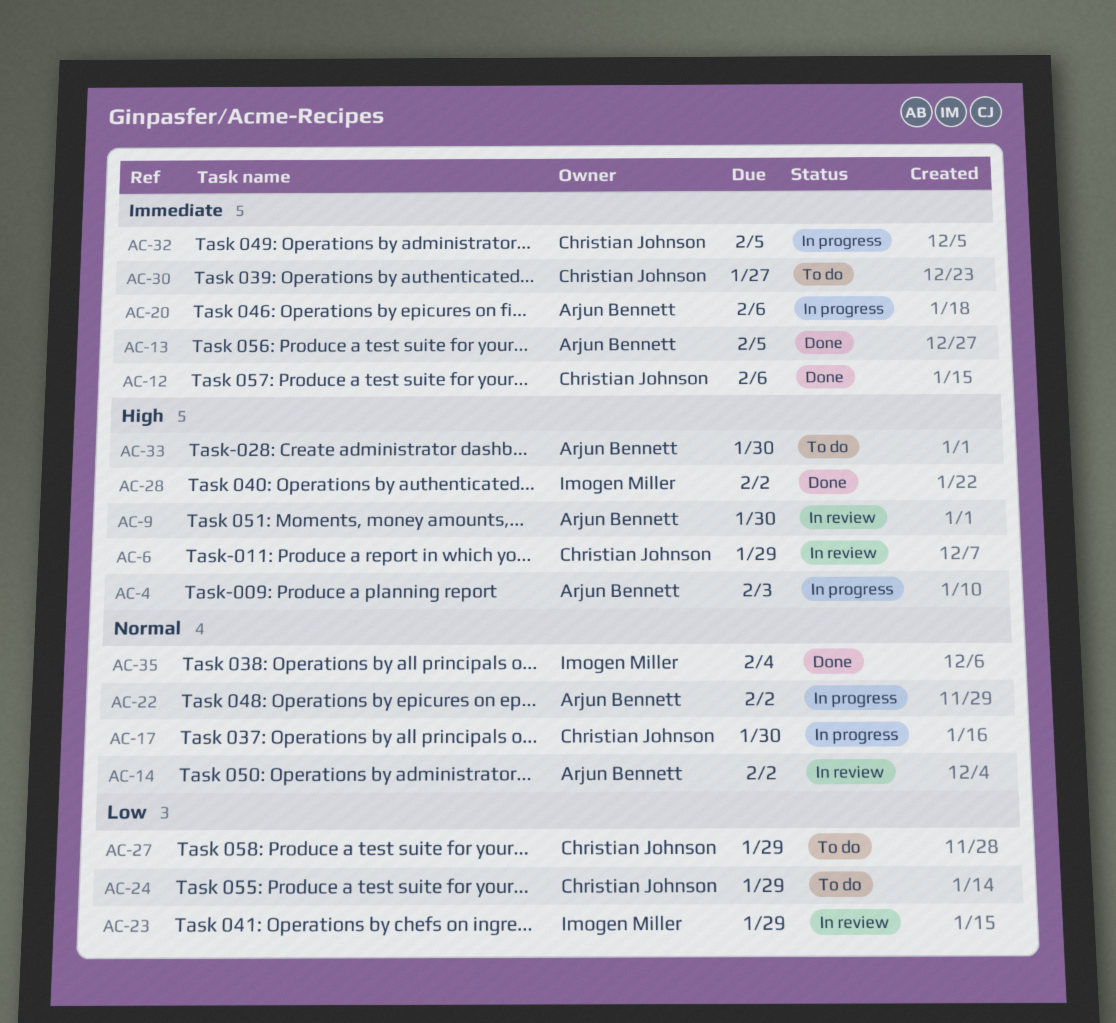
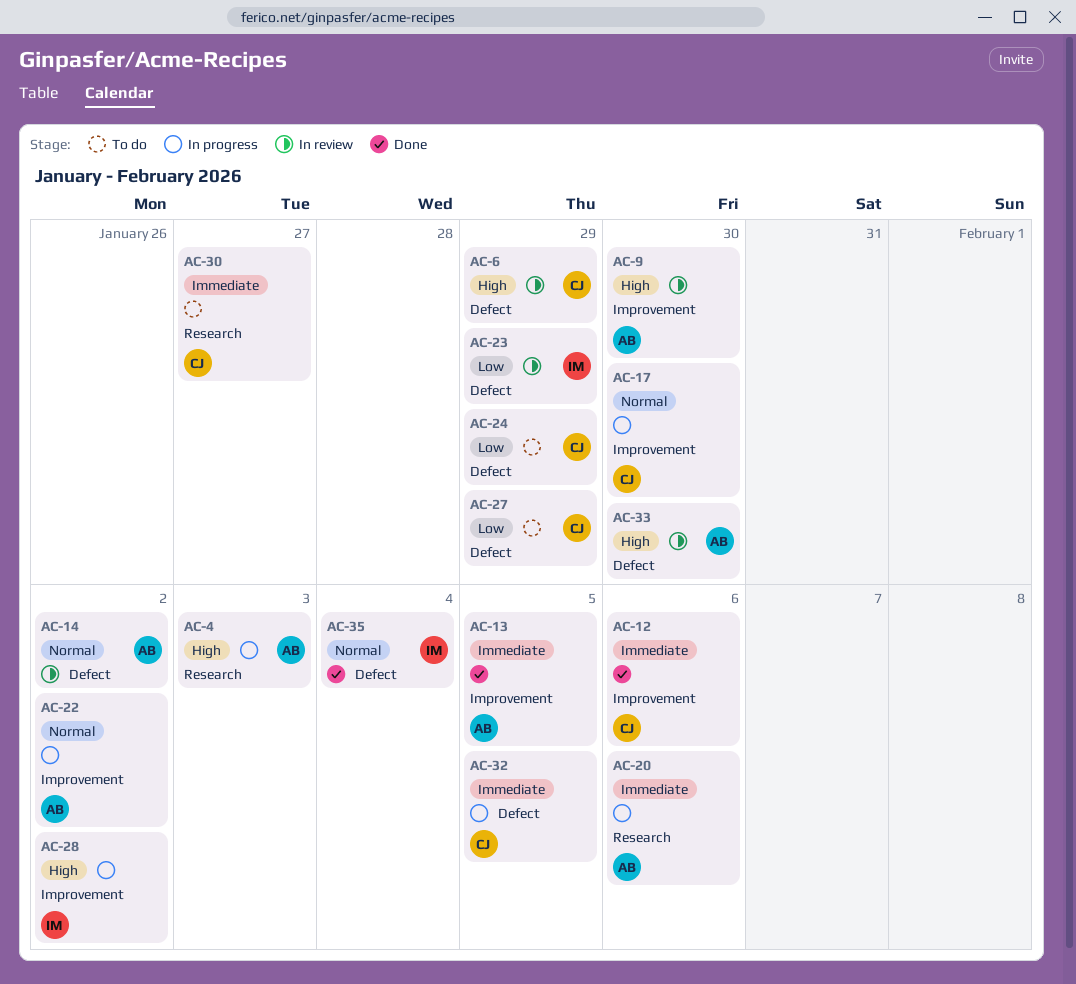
AC-28, status: Done -> In progress
AC-33, status: To do -> In review

